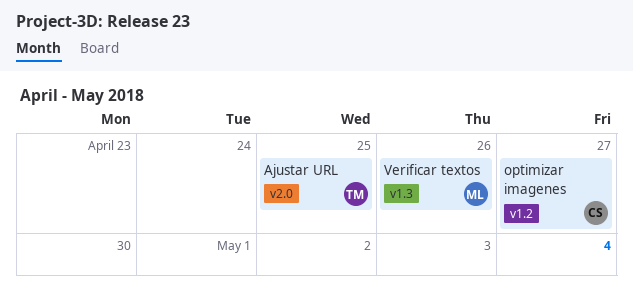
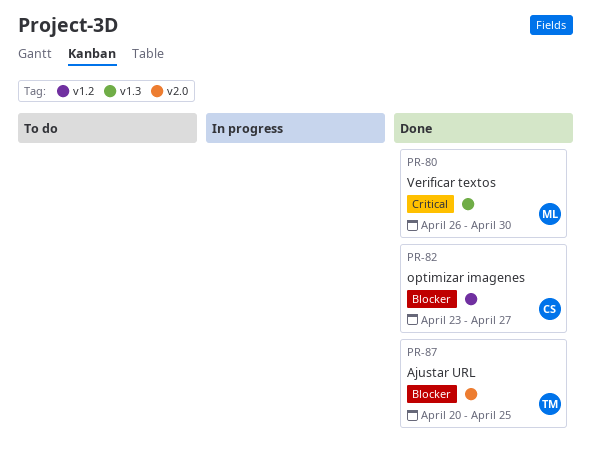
Verificar textos, due: Apr 26 -> Apr 30

